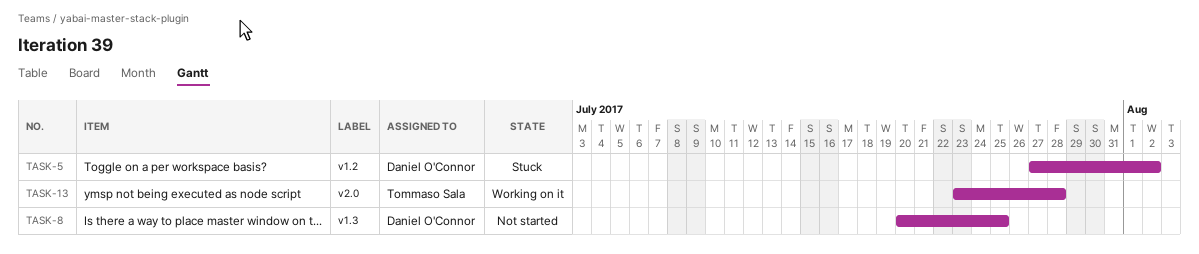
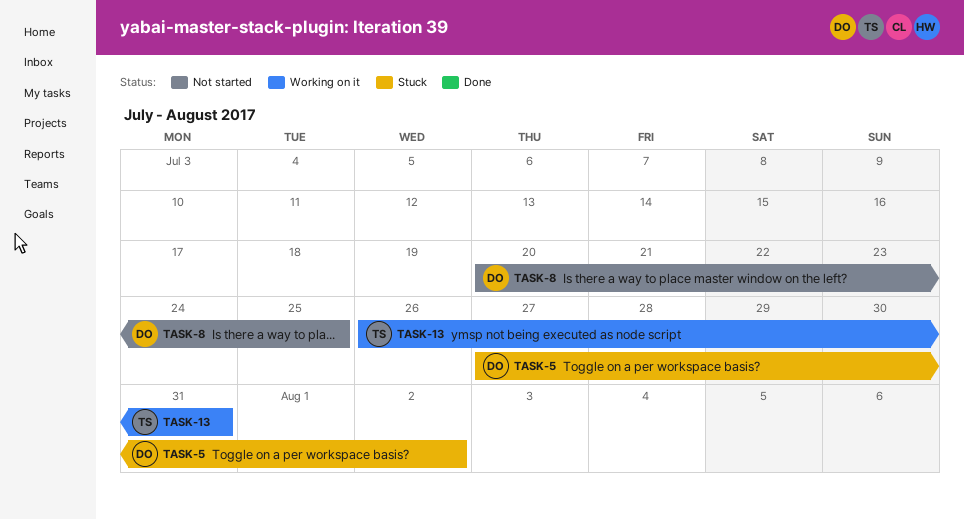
TASK-13, start: Jul 23 -> Jul 26
TASK-13, due: Jul 28 -> Jul 31

